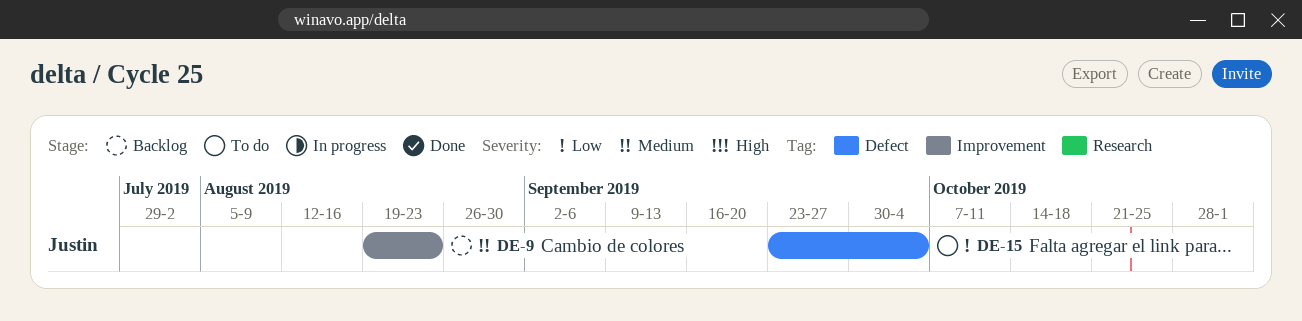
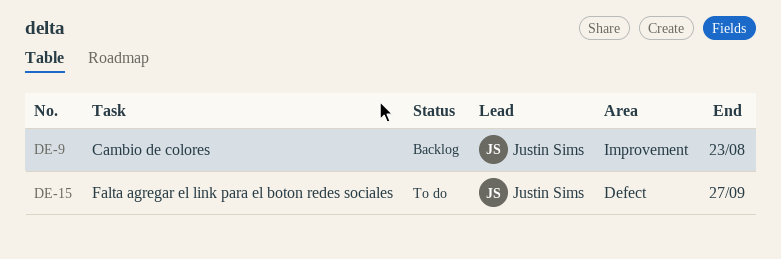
DE-15, due: Oct 4 -> Sep 27

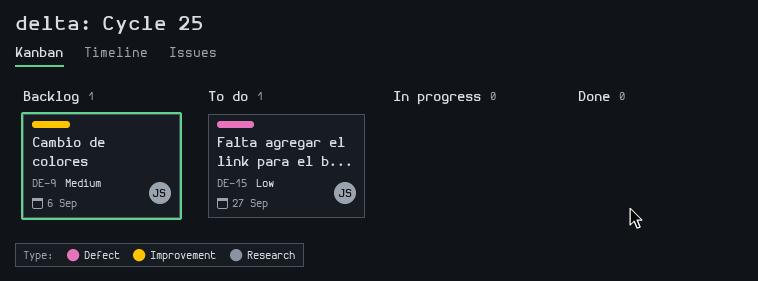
DE-9, due: Aug 23 -> Sep 6

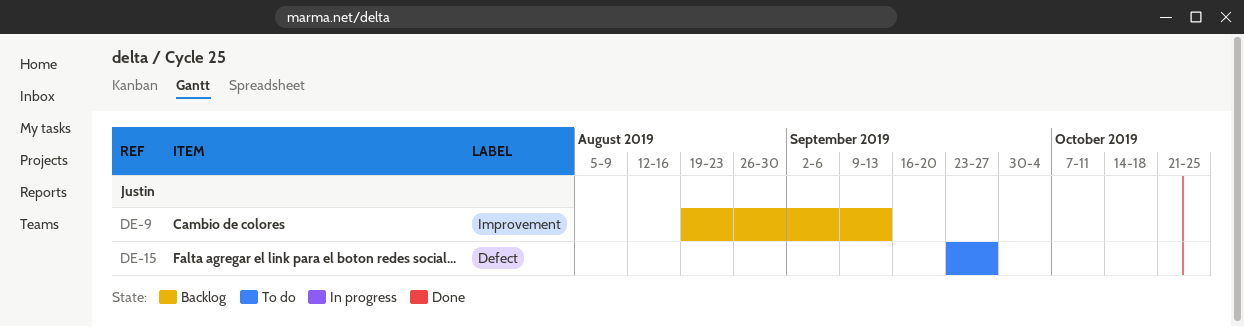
DE-9, due: Sep 6 -> Sep 13

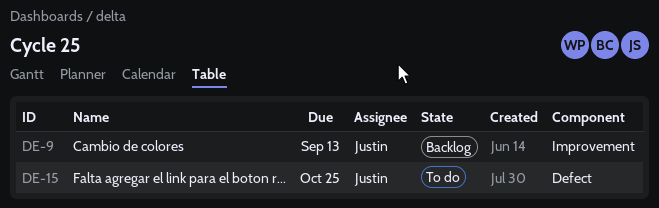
DE-15, due: Sep 27 -> Oct 25

